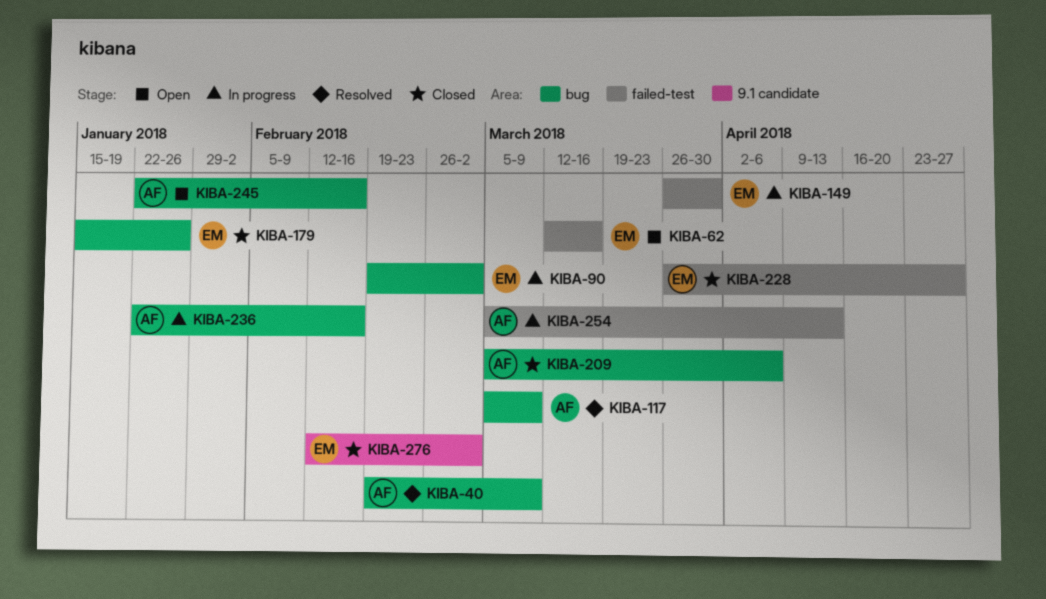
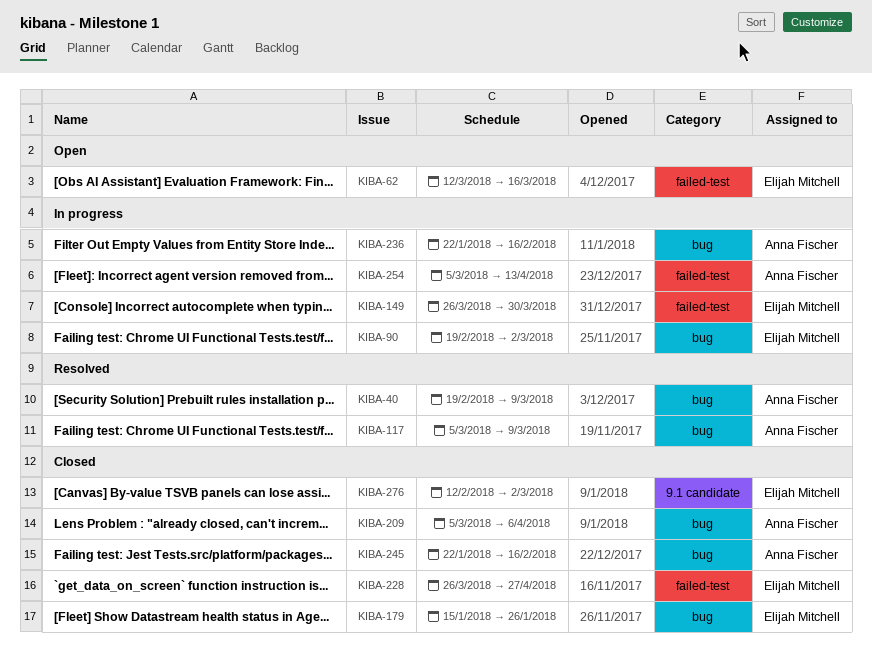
KIBA-245, status: Open -> Closed

